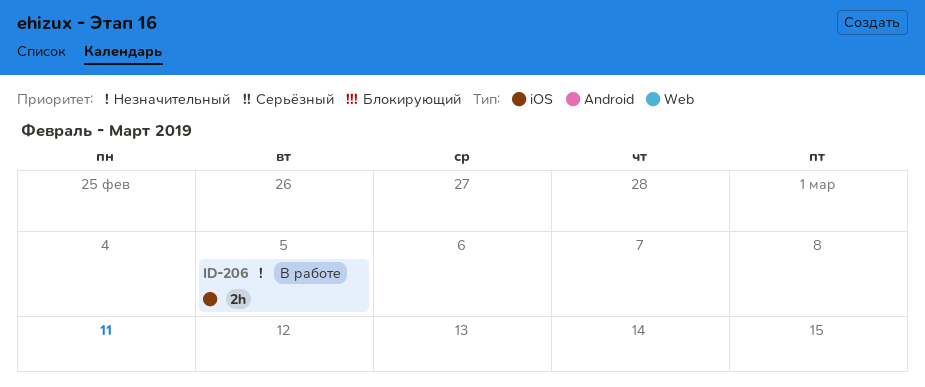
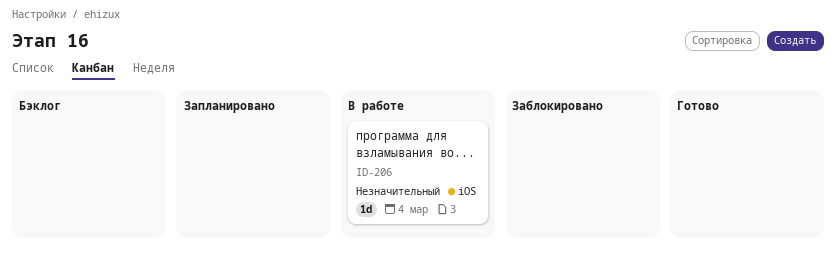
ID-206, estimate: 2h -> 1d
ID-206, due: Mar 5 -> Mar 4

